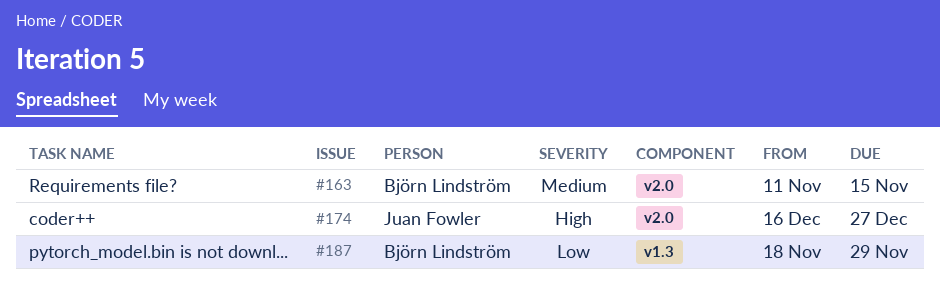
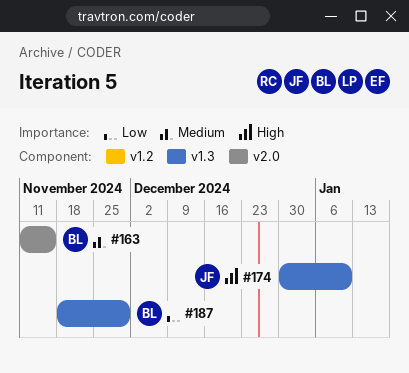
#174, label: v2.0 -> v1.3
#174, start: Dec 16 -> Dec 30
#174, due: Dec 27 -> Jan 10

